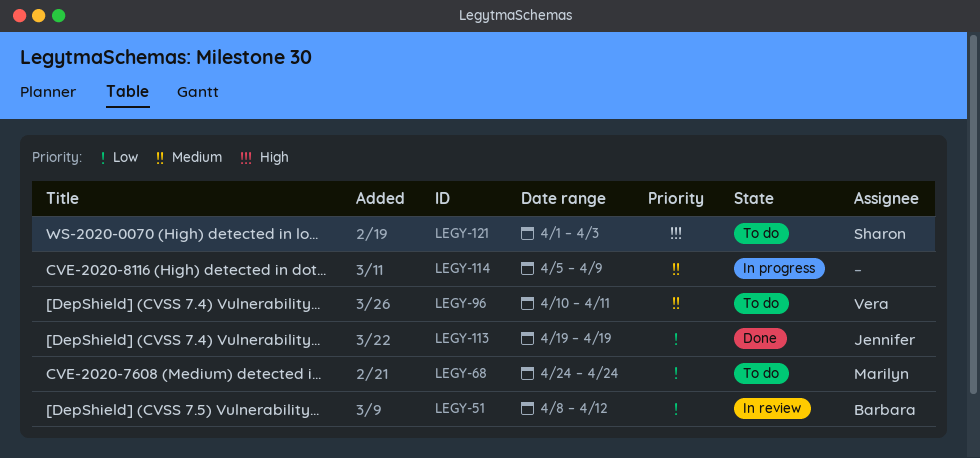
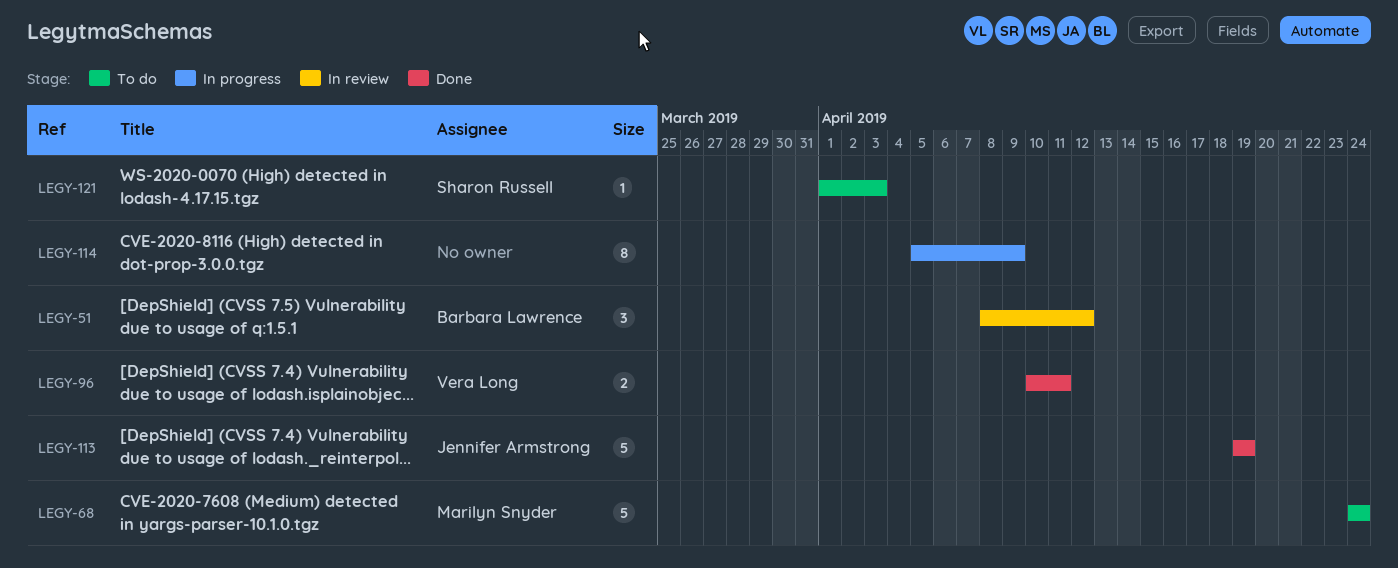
LEGY-96, status: To do -> Done

